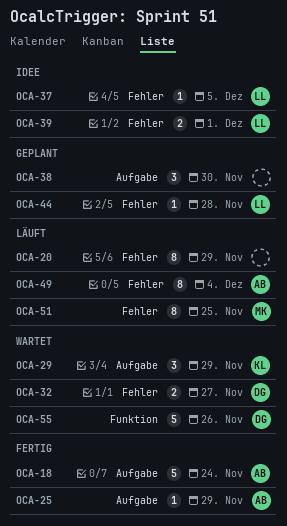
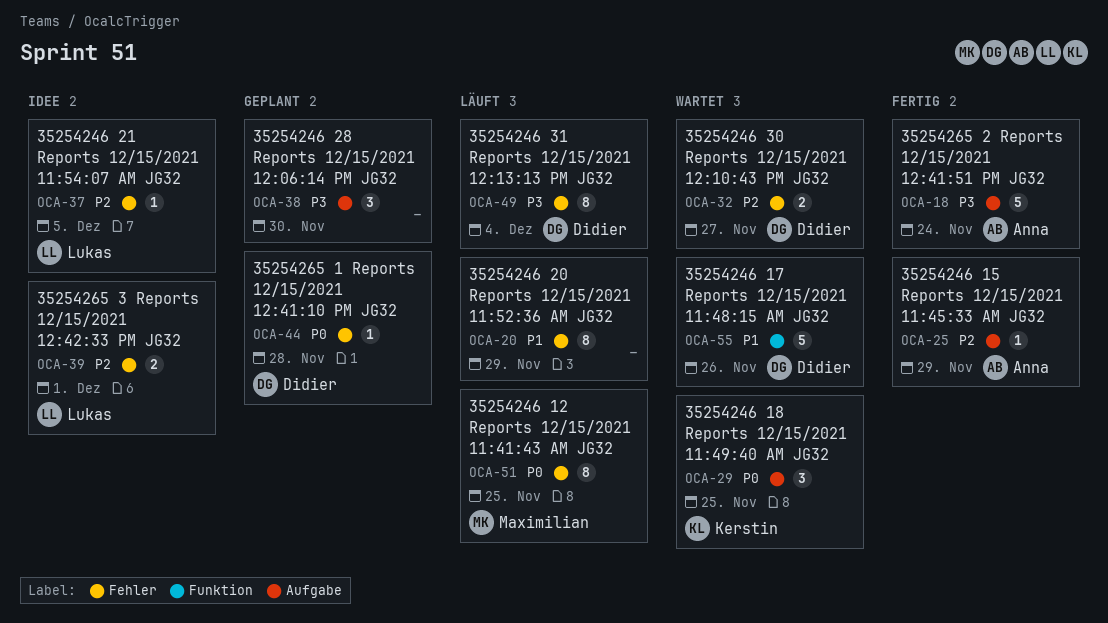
OCA-29, due: Nov 29 -> Nov 25
OCA-44, owner: Lukas -> Didier
OCA-49, owner: Anna -> Didier

